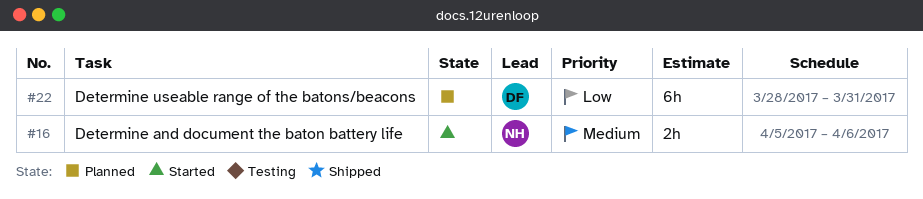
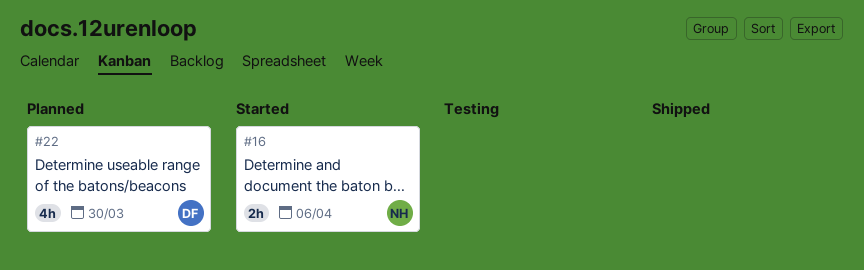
#22, estimate: 6h -> 4h
#22, due: Mar 31 -> Mar 30

